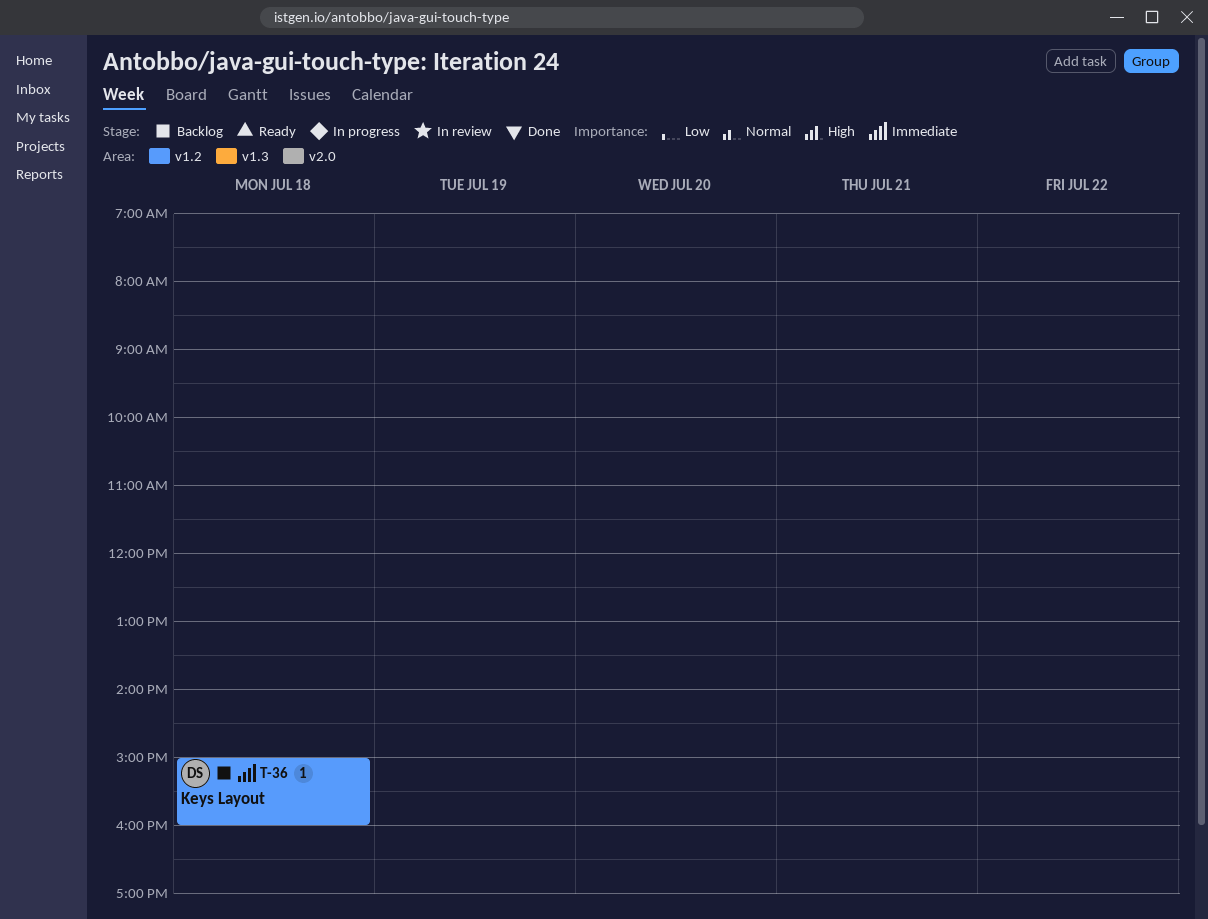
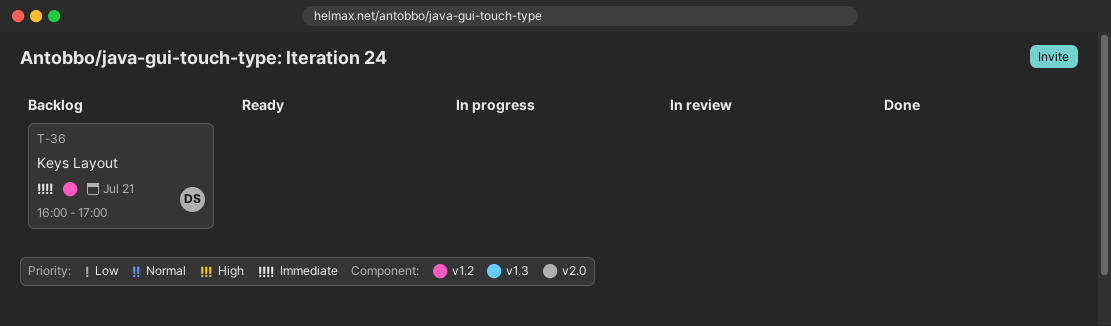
T-36, day: Jul 18 -> Jul 21
T-36, begins: 15:00 -> 16:00
T-36, ends: 16:00 -> 17:00

